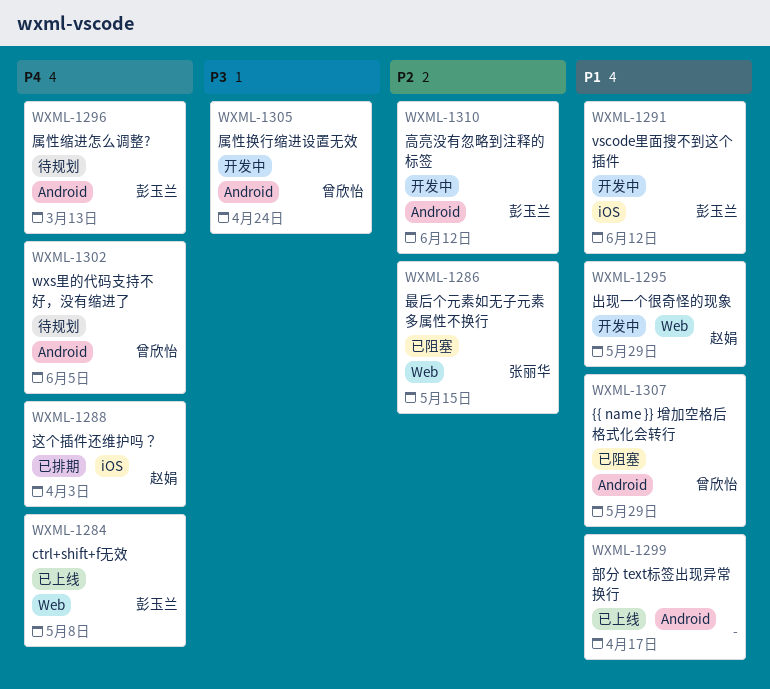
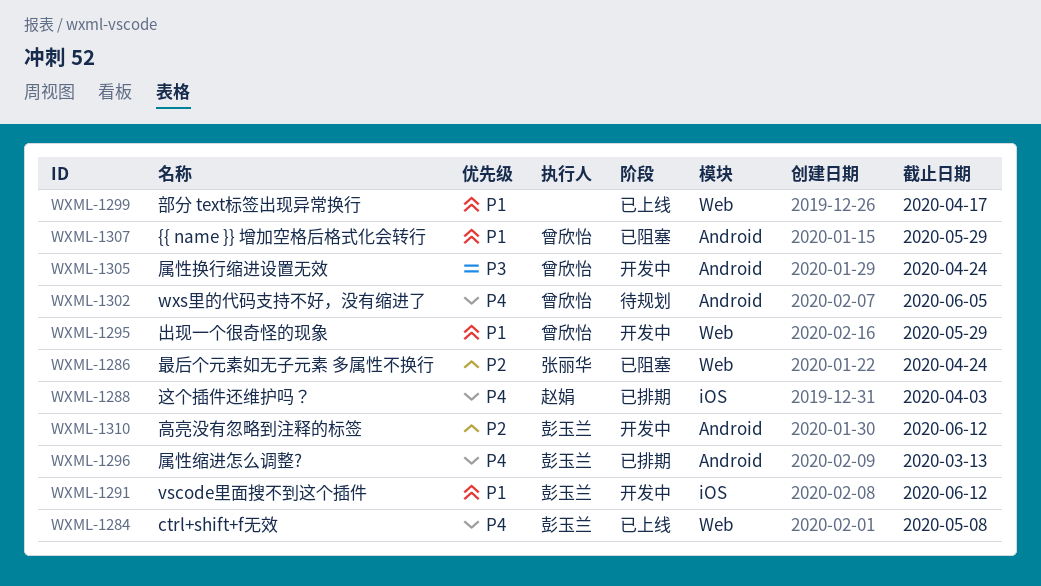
WXML-1286, due: May 15 -> Apr 24
WXML-1295, owner: 赵娟 -> 曾欣怡
WXML-1296, status: 待规划 -> 已排期
WXML-1299, label: Android -> Web

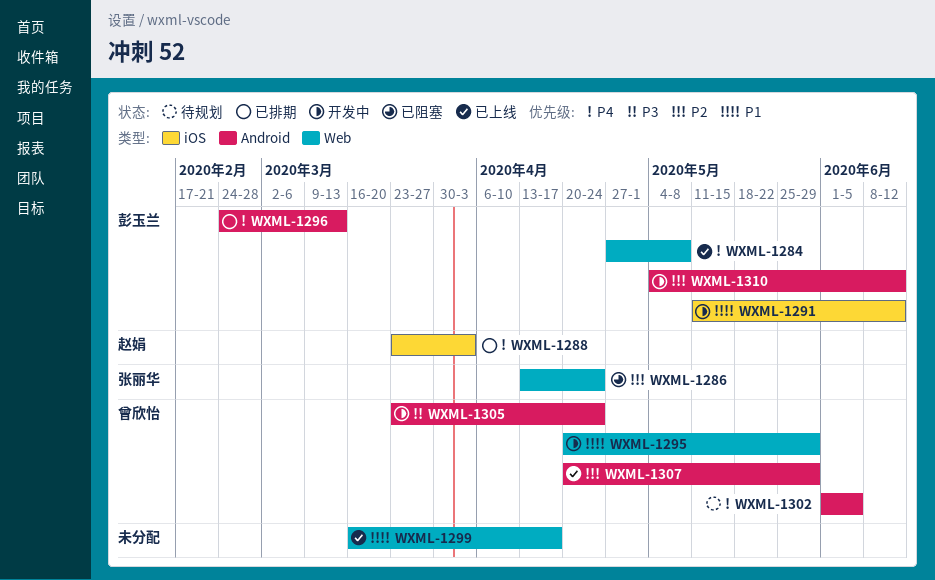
WXML-1307, status: 已阻塞 -> 已上线
WXML-1307, priority: P1 -> P2

